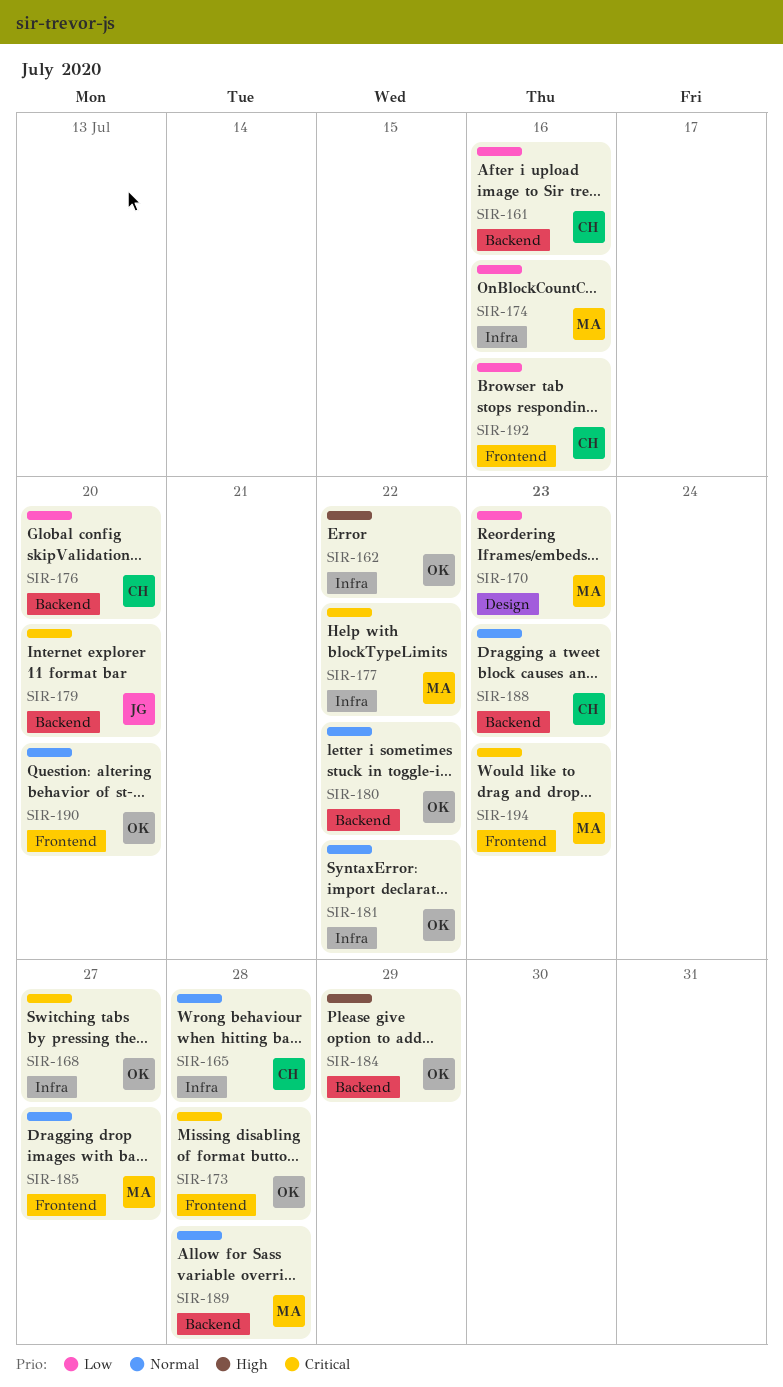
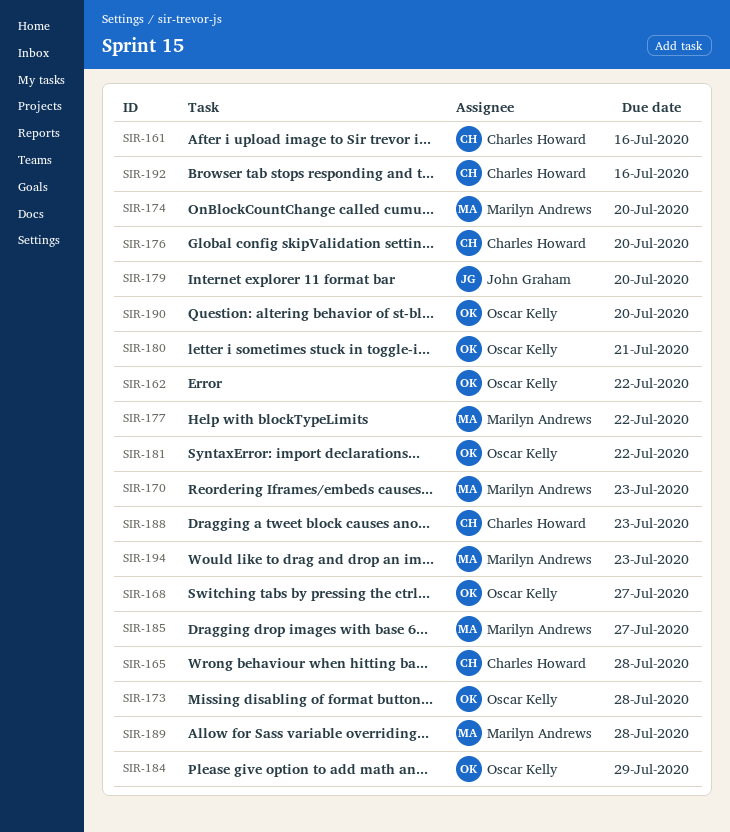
SIR-174, due: Jul 16 -> Jul 20
SIR-180, due: Jul 22 -> Jul 21

